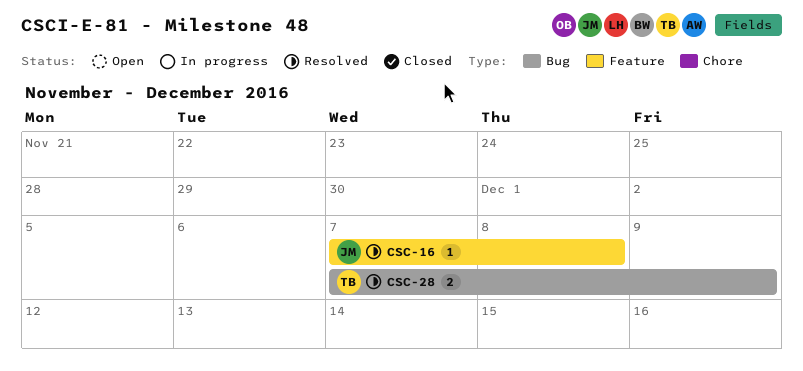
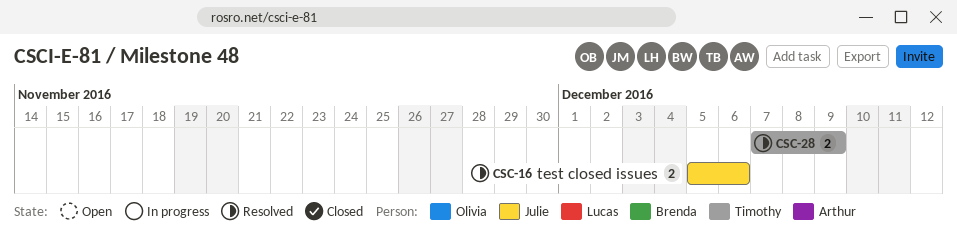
CSC-16, estimate: 1 -> 2
CSC-16, start: Dec 7 -> Dec 5
CSC-16, due: Dec 8 -> Dec 6

